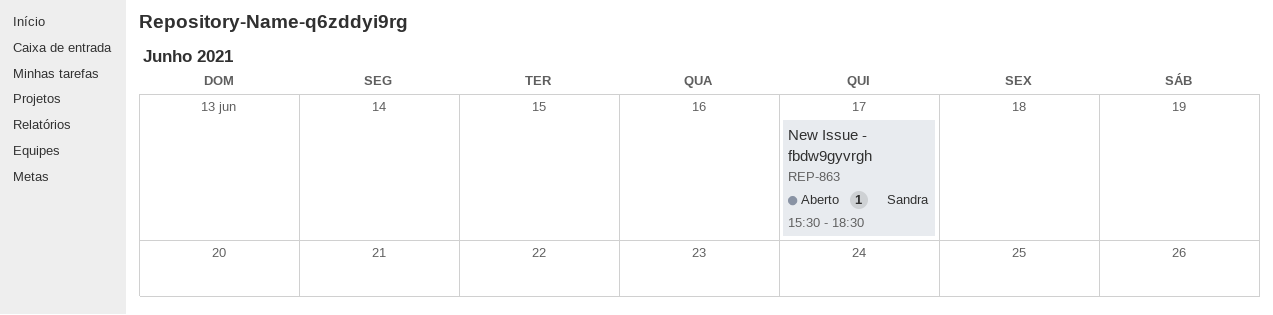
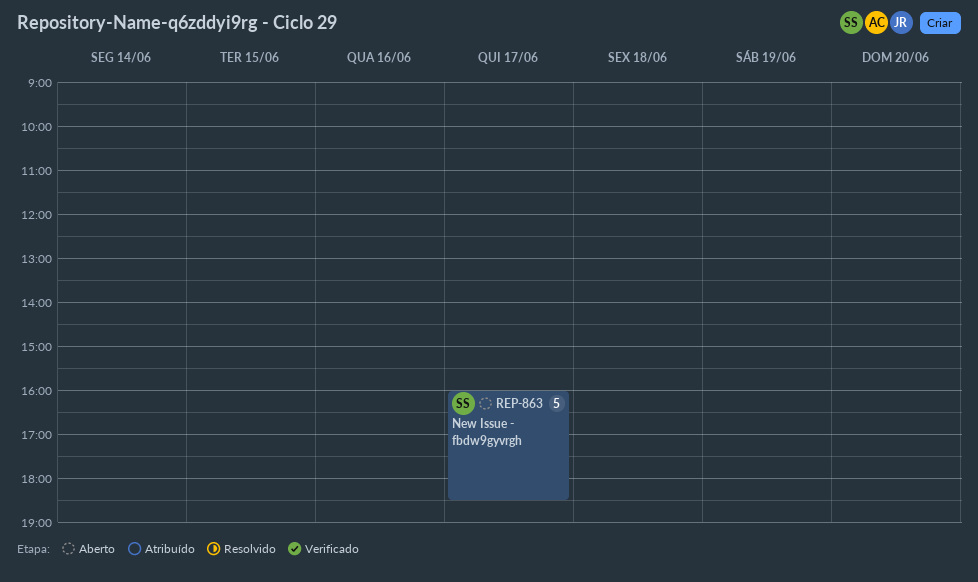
REP-863, estimate: 1 -> 5
REP-863, begins: 15:30 -> 16:00

